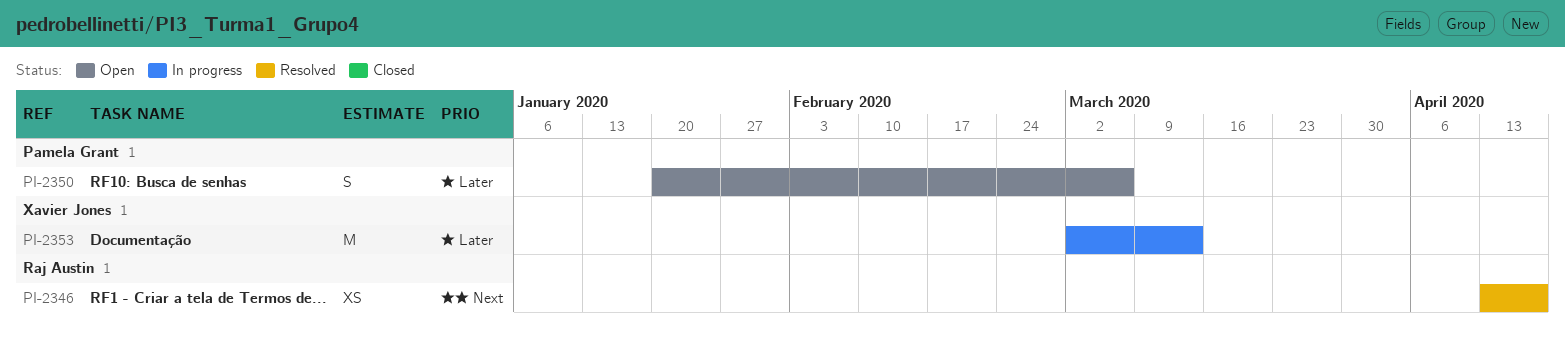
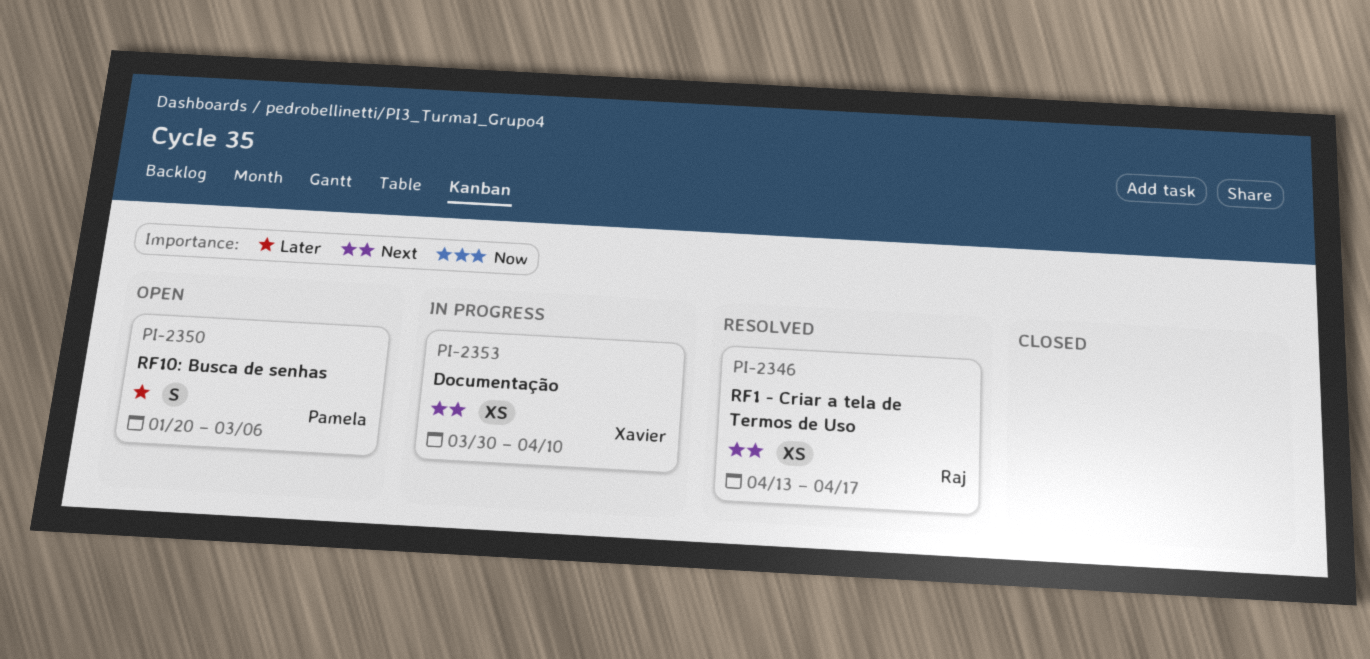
PI-2353, priority: Later -> Next
PI-2353, estimate: M -> XS
PI-2353, start: Mar 2 -> Mar 30
PI-2353, due: Mar 13 -> Apr 10

